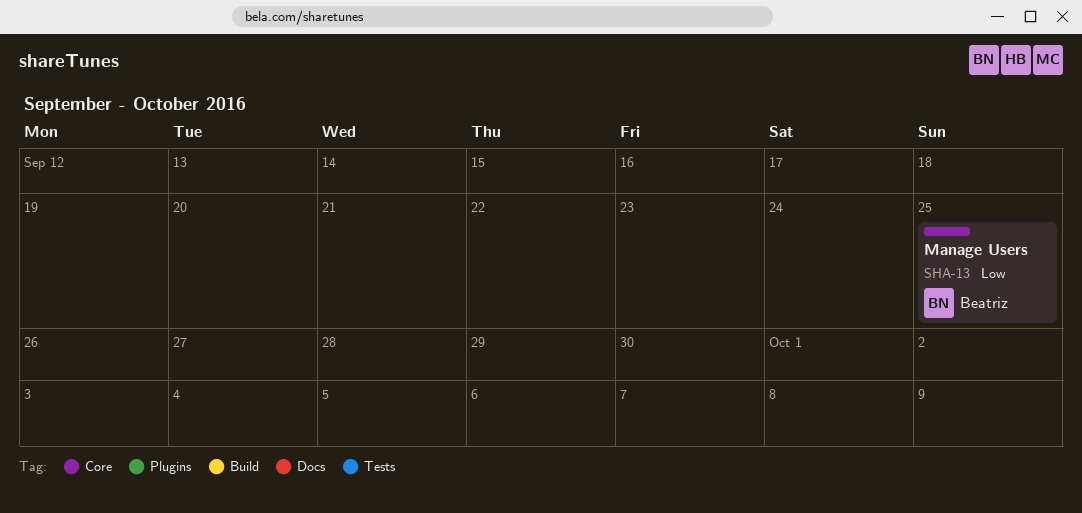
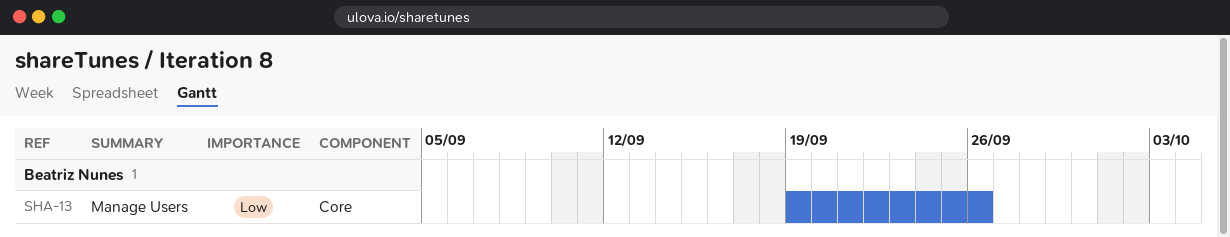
SHA-13, due: Sep 25 -> Sep 26

